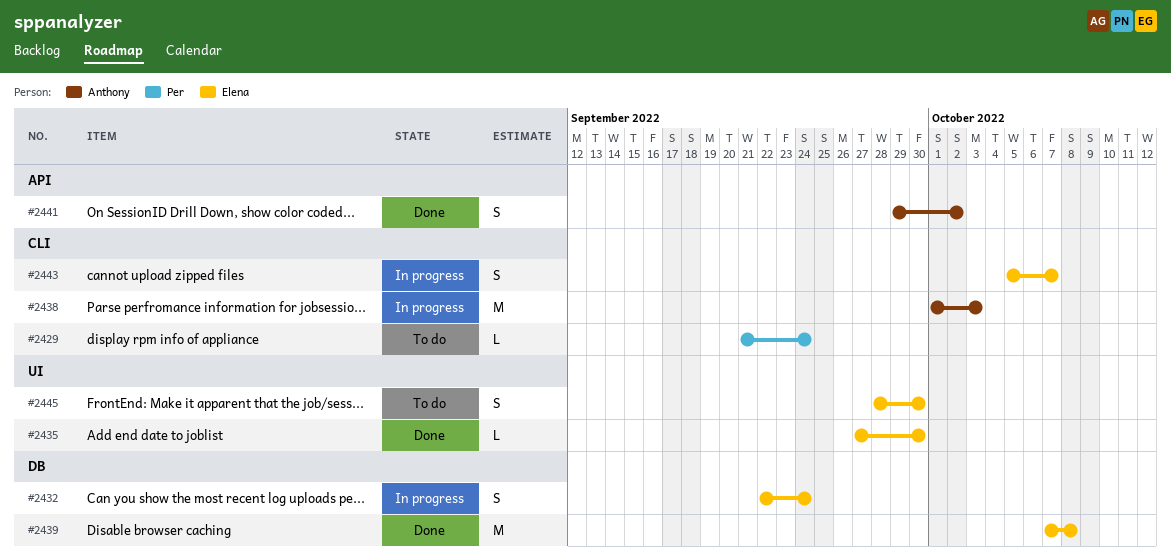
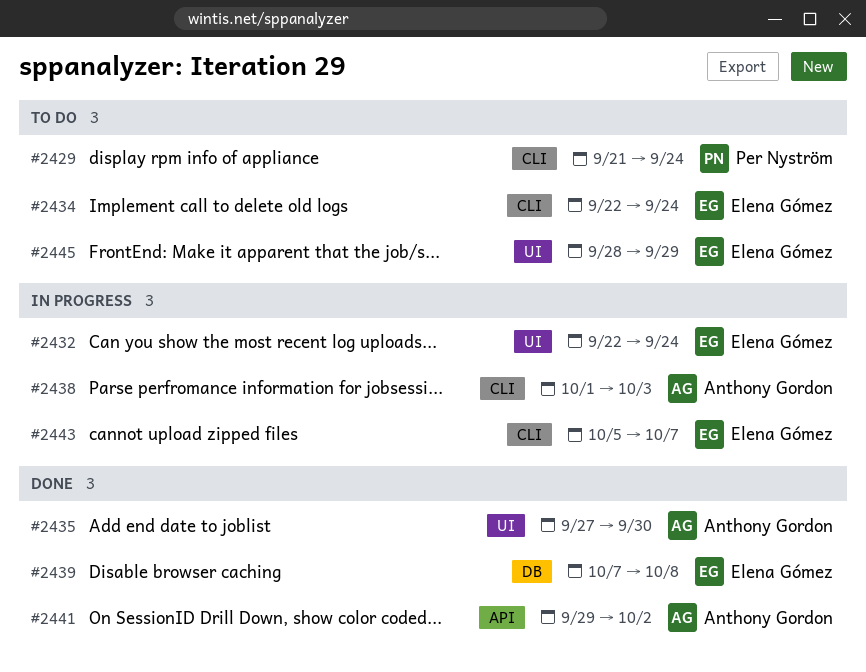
#2432, label: DB -> UI
#2434: none -> present
#2435, owner: Elena Gómez -> Anthony Gordon
#2445, due: Sep 30 -> Sep 29

